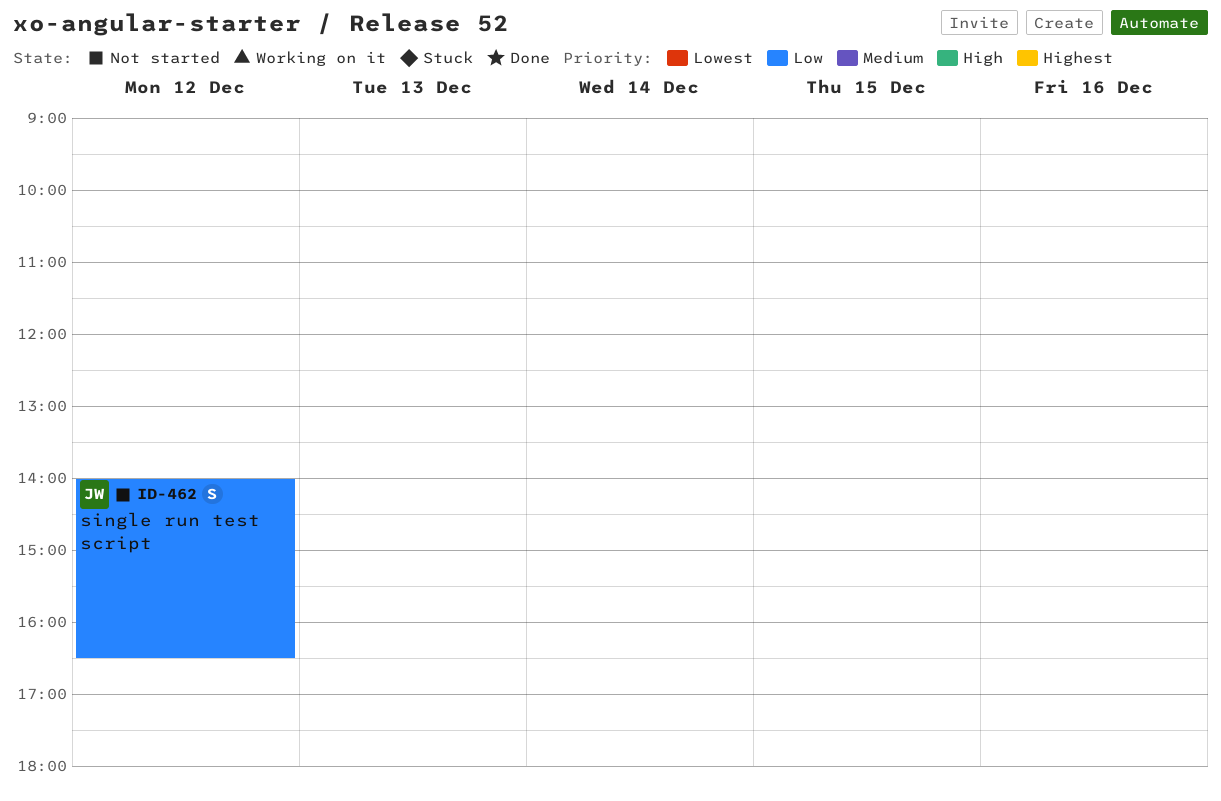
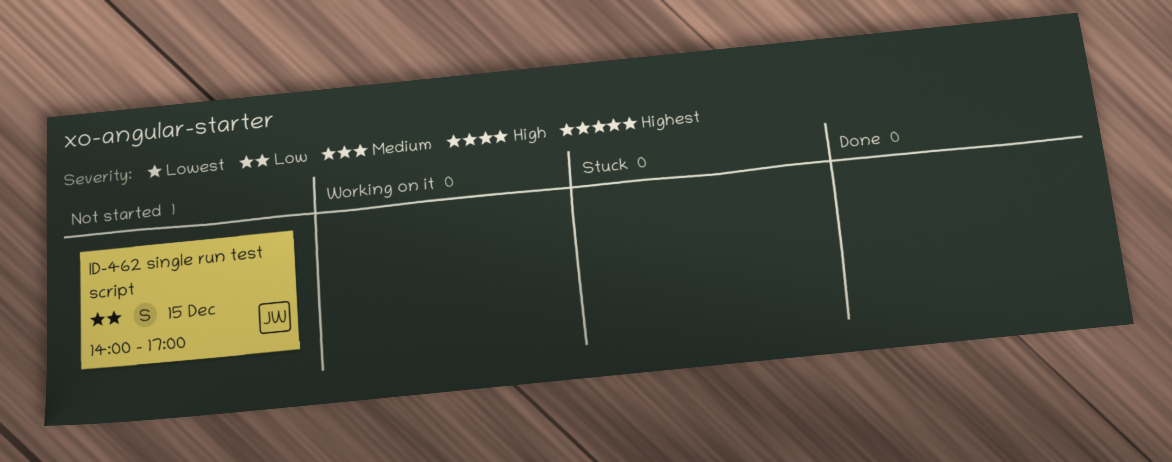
ID-462, day: Dec 12 -> Dec 15
ID-462, ends: 16:30 -> 17:00

